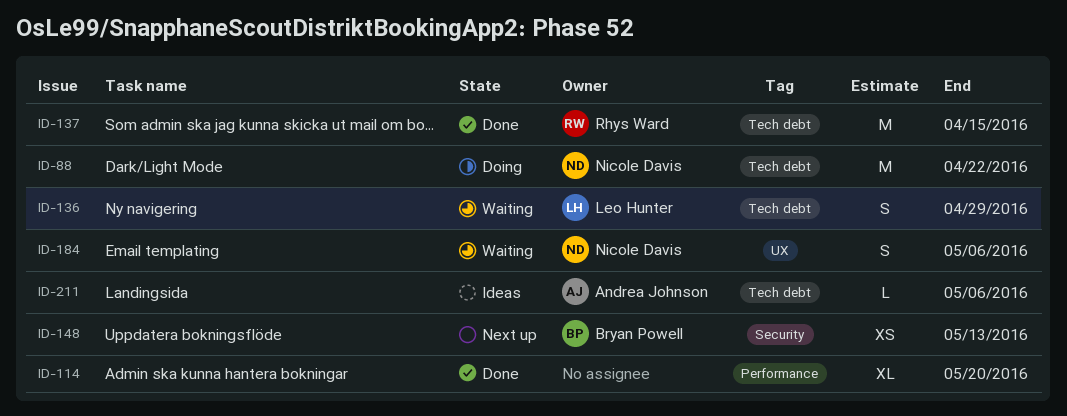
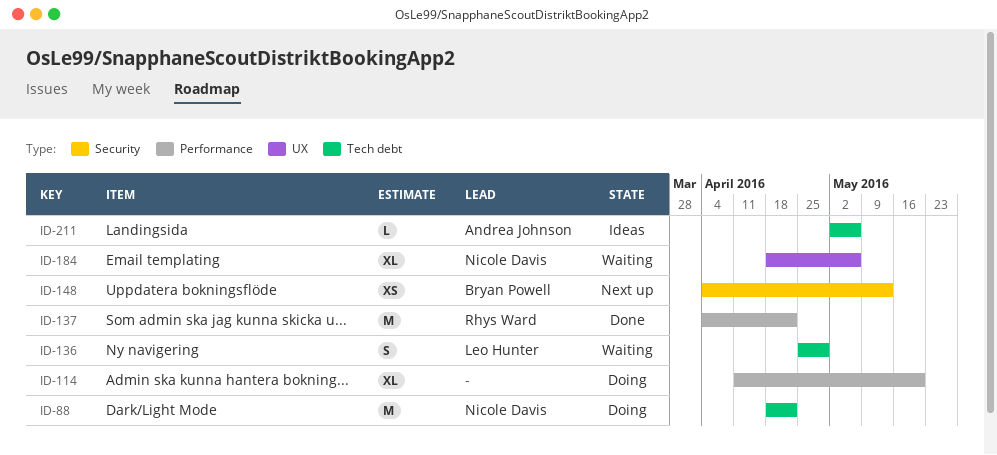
ID-114, status: Done -> Doing
ID-137, label: Tech debt -> Performance
ID-137, due: Apr 15 -> Apr 22
ID-184, estimate: S -> XL

